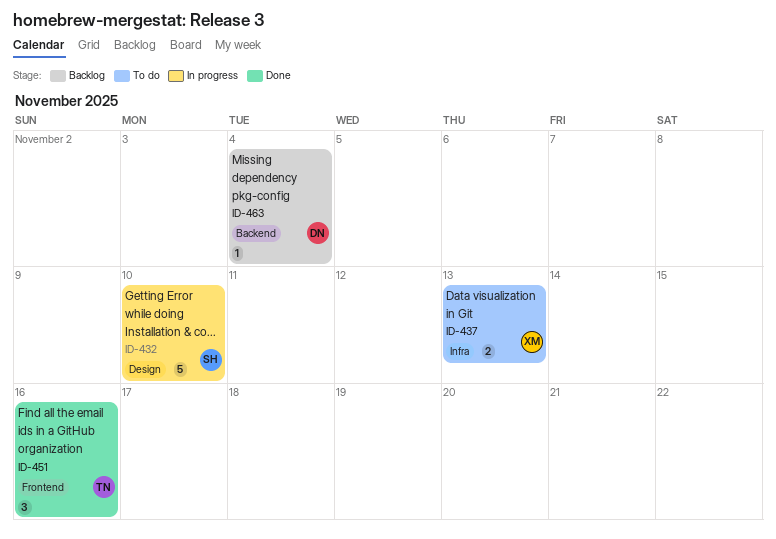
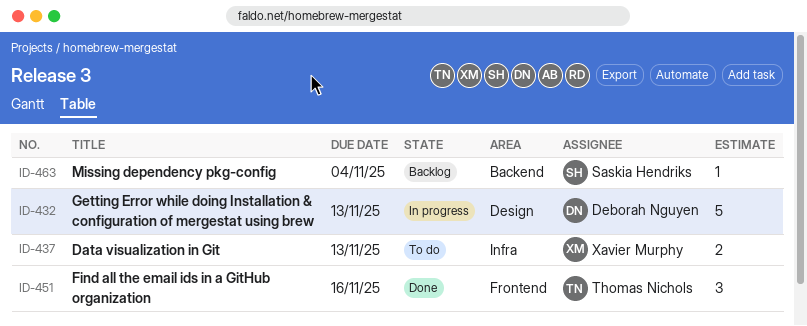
ID-432, owner: Saskia Hendriks -> Deborah Nguyen
ID-432, due: Nov 10 -> Nov 13
ID-463, owner: Deborah Nguyen -> Saskia Hendriks

